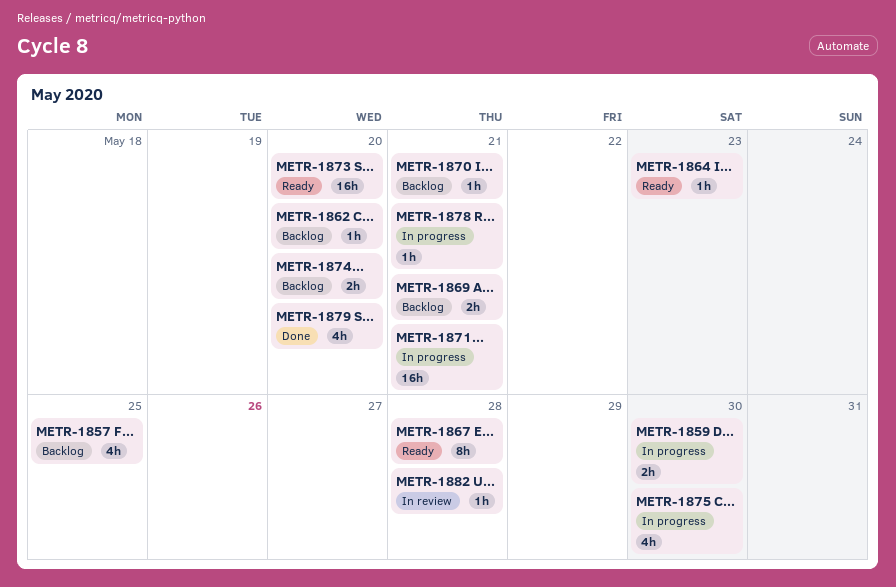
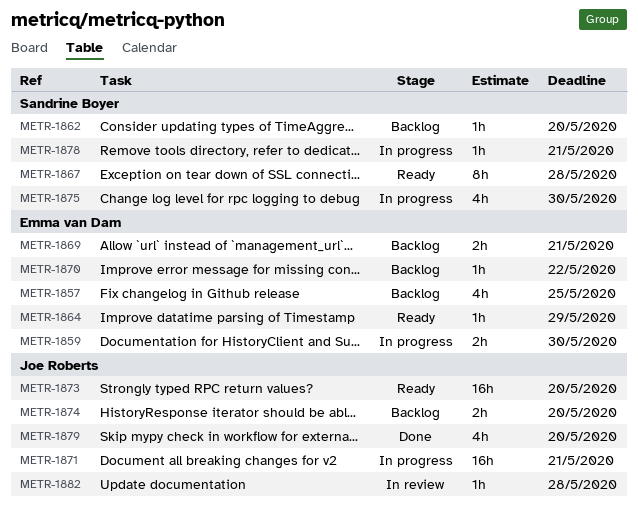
METR-1864, due: May 23 -> May 29
METR-1870, due: May 21 -> May 22

